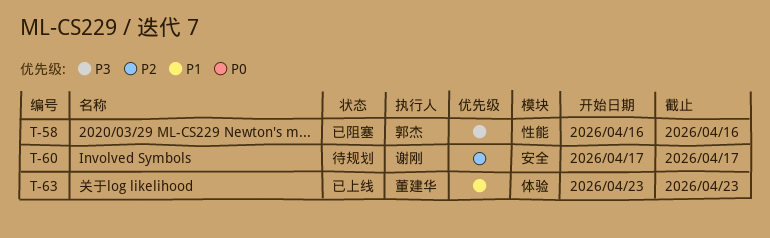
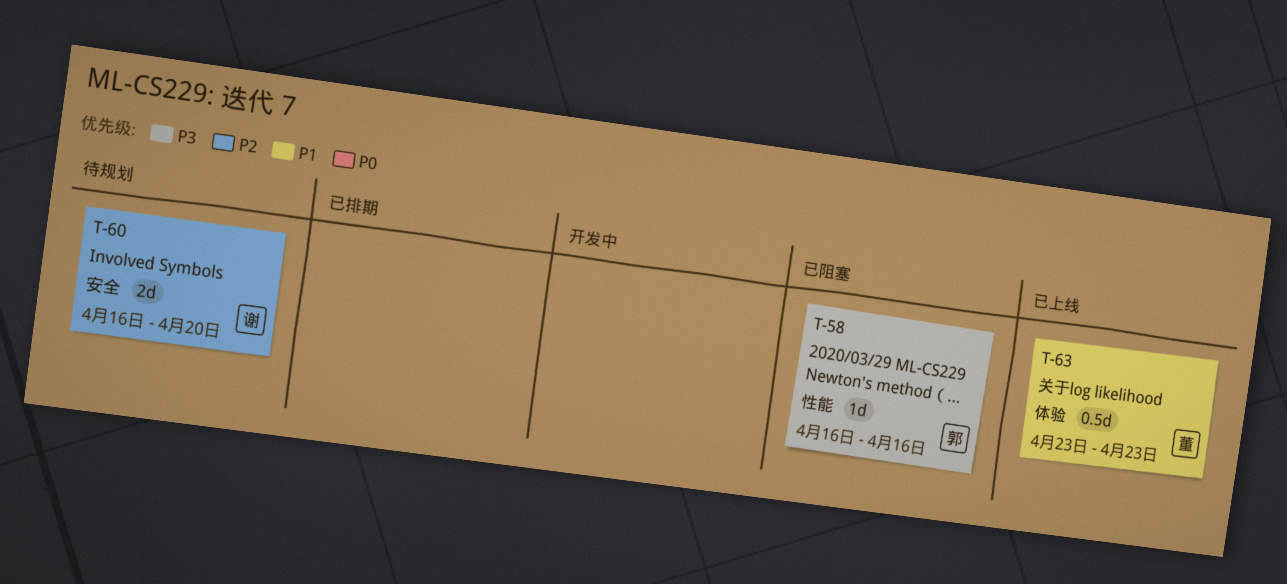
T-60, start: Apr 17 -> Apr 16
T-60, due: Apr 17 -> Apr 20

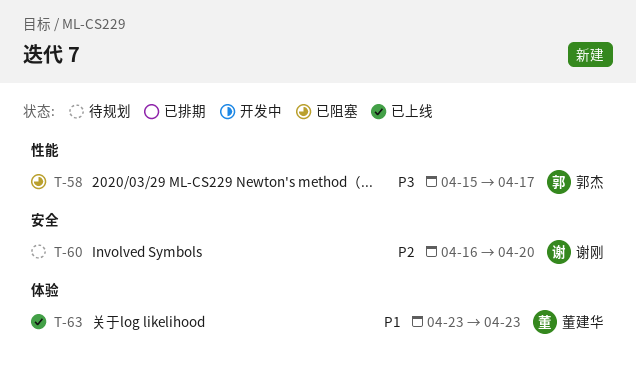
T-58, start: Apr 16 -> Apr 15
T-58, due: Apr 16 -> Apr 17

